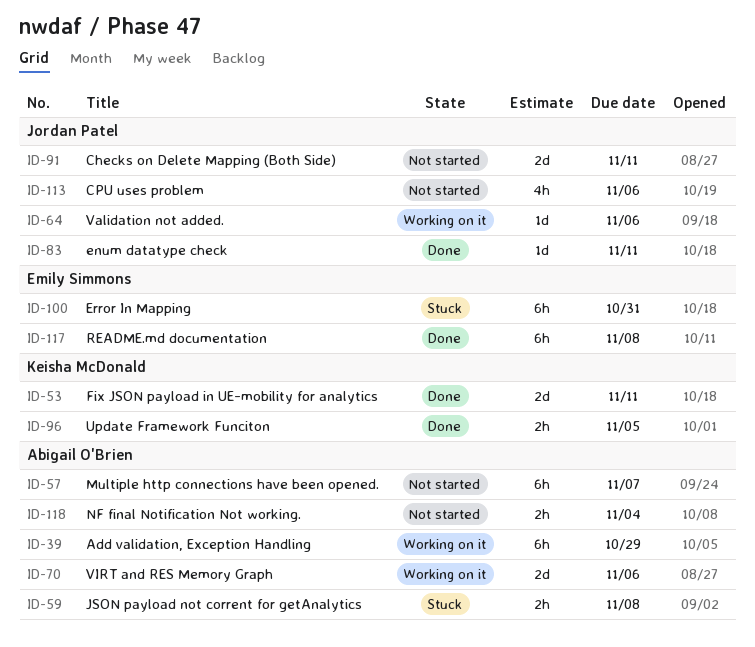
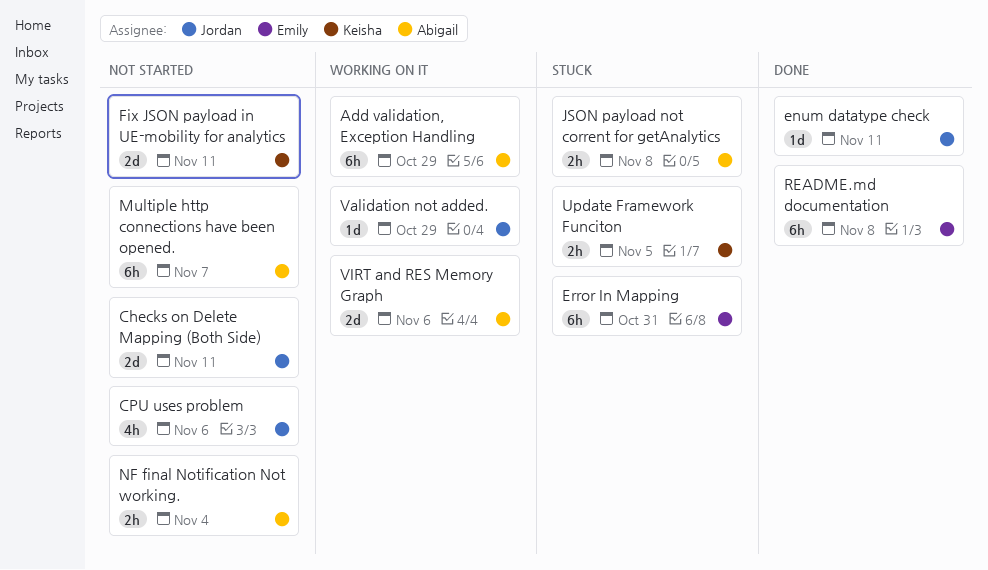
Fix JSON payload in UE-mobility for analytics, status: Done -> Not started
Update Framework Funciton, status: Done -> Stuck
Validation not added., due: Nov 6 -> Oct 29

